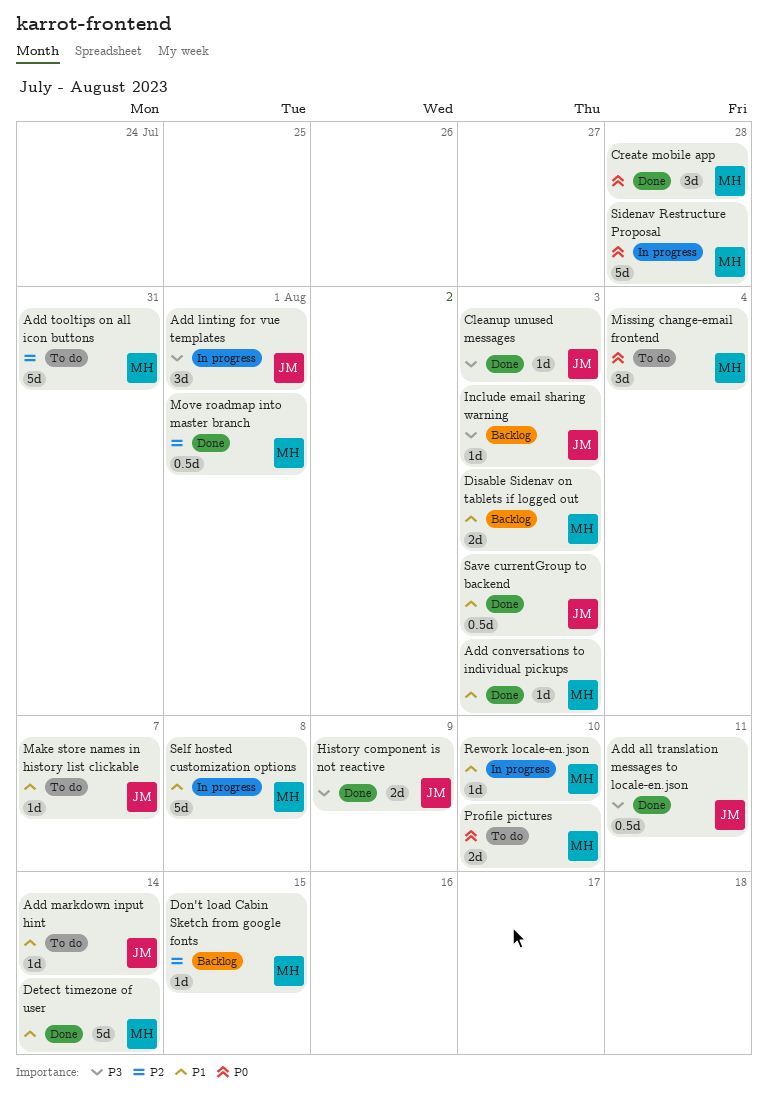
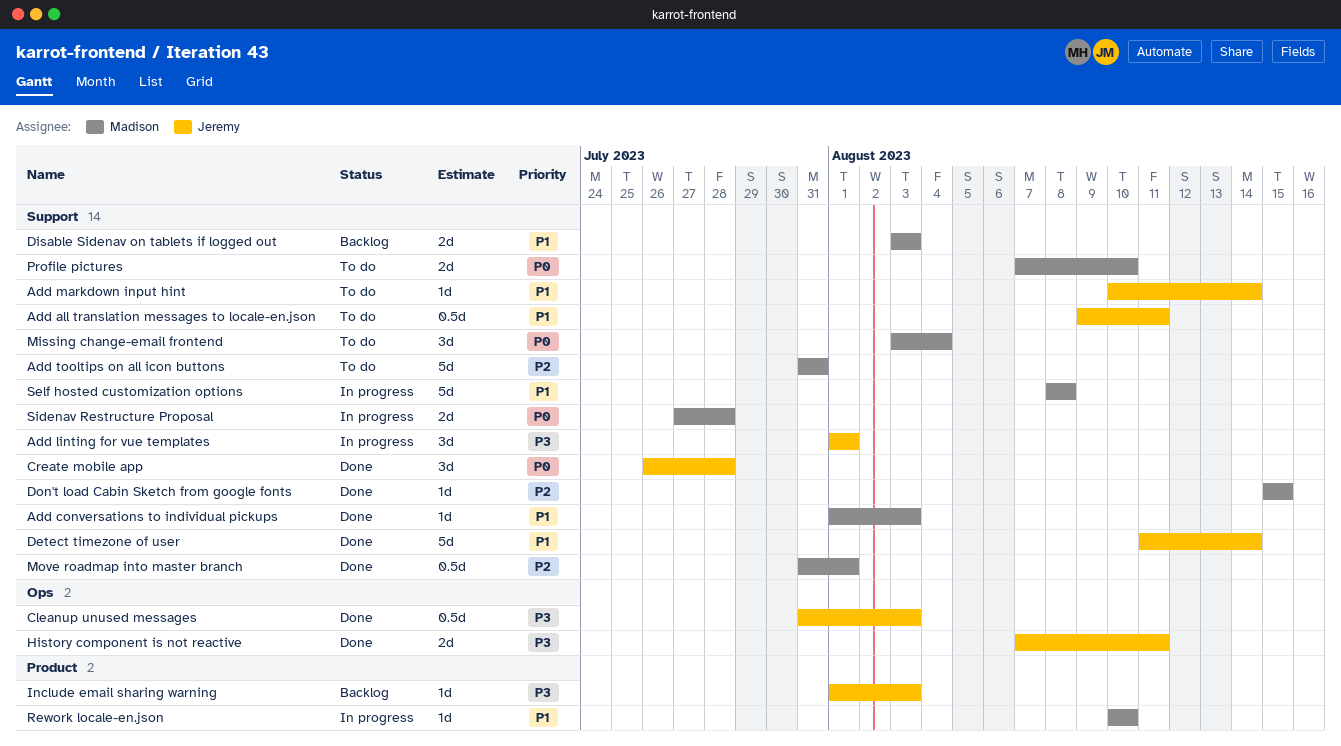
Add all translation messages to locale-en.json, status: Done -> To do
Add all translation messages to locale-en.json, priority: P3 -> P1
Cleanup unused messages, estimate: 1d -> 0.5d
Create mobile app, owner: Madison -> Jeremy
Detect timezone of user, owner: Madison -> Jeremy
Don't load Cabin Sketch from google fonts, status: Backlog -> Done
History component is not reactive, due: Aug 9 -> Aug 11
Make store names in history list clickable: present -> none
Save currentGroup to backend: present -> none
Sidenav Restructure Proposal, estimate: 5d -> 2d

